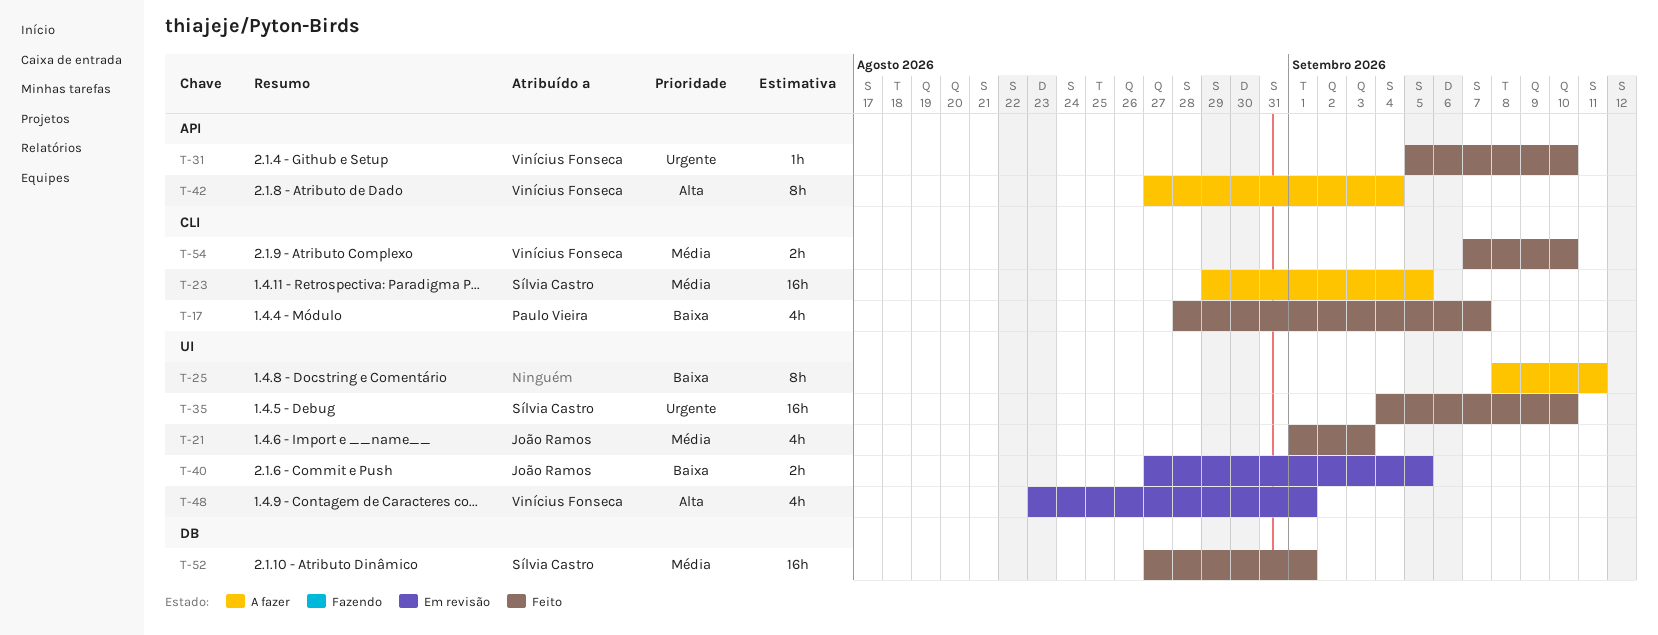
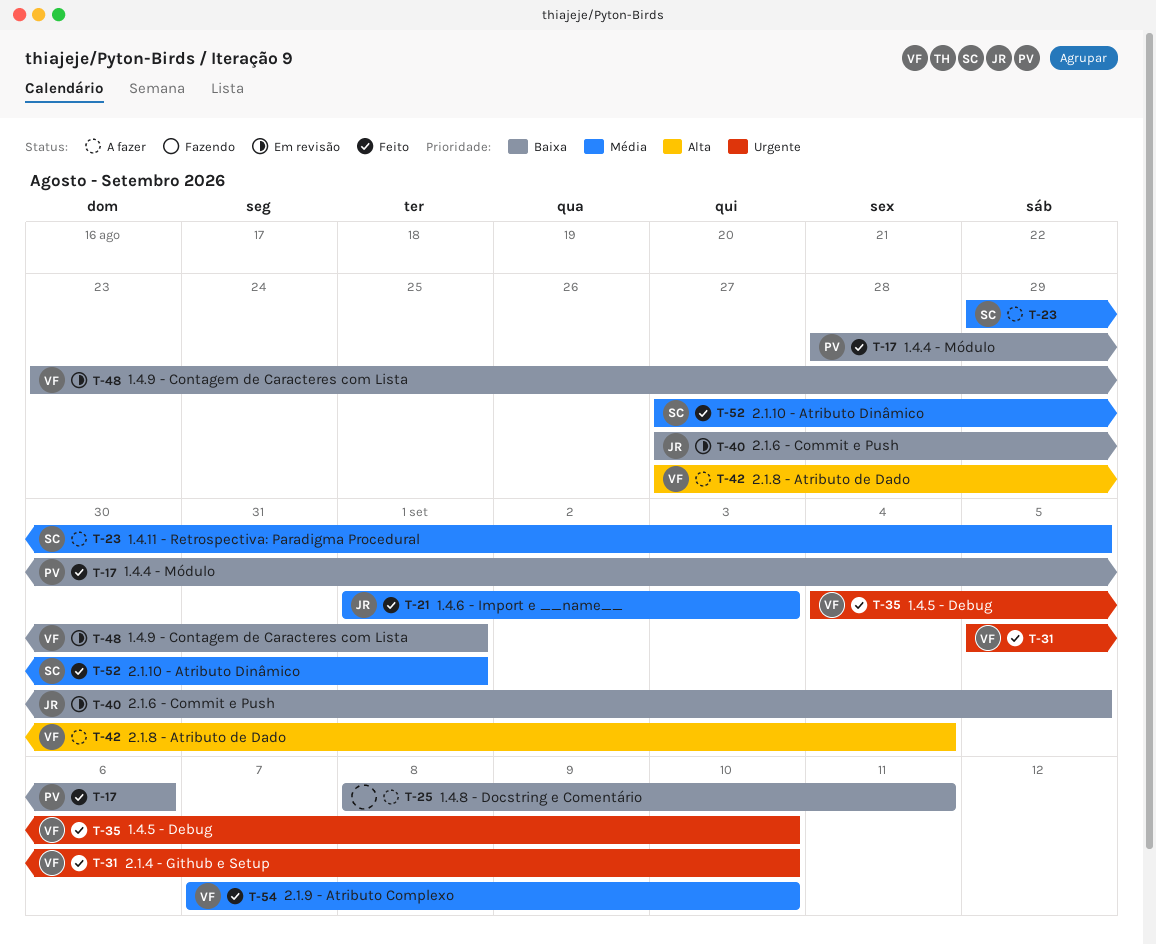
T-17, due: Sep 7 -> Sep 6
T-35, owner: Sílvia Castro -> Vinícius Fonseca
T-48, priority: Alta -> Baixa

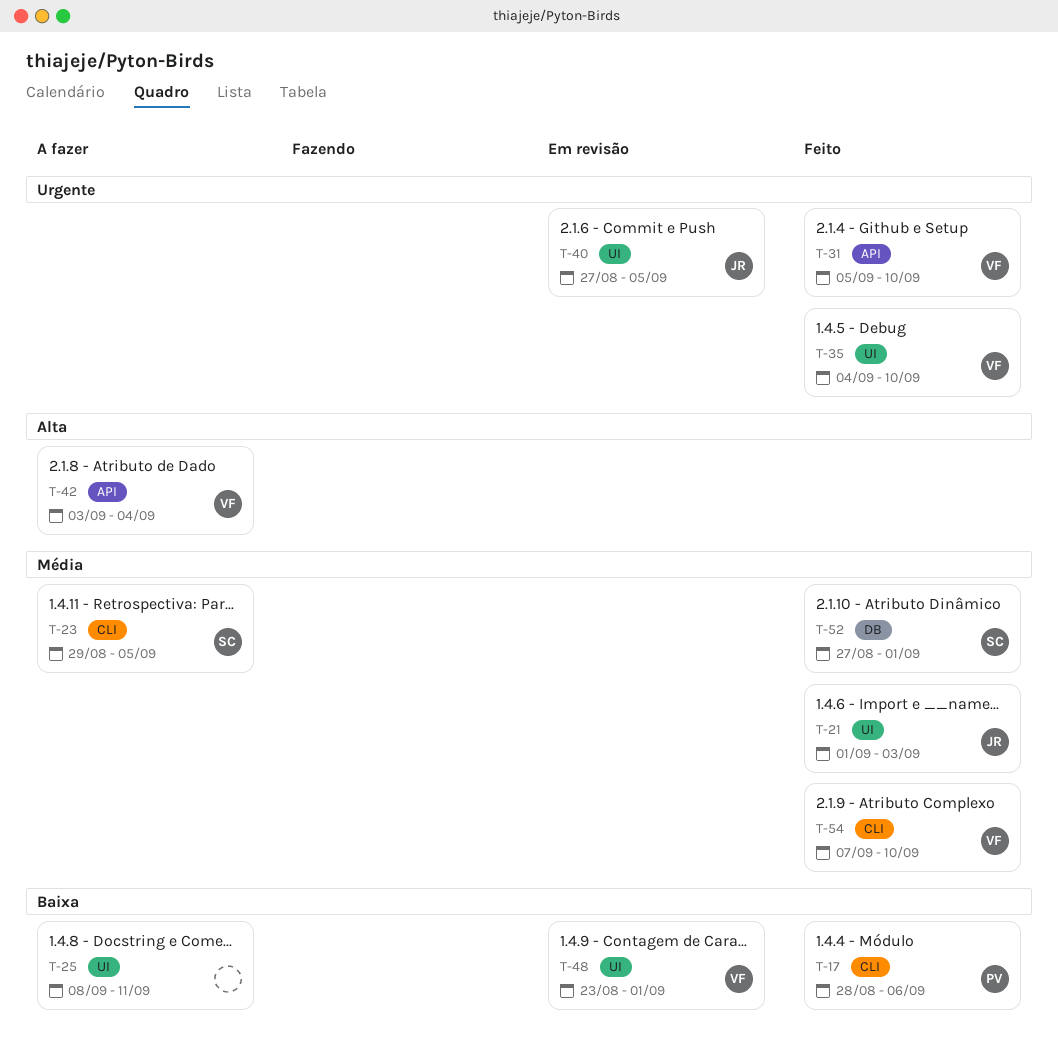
T-40, priority: Baixa -> Urgente
T-42, start: Aug 27 -> Sep 3

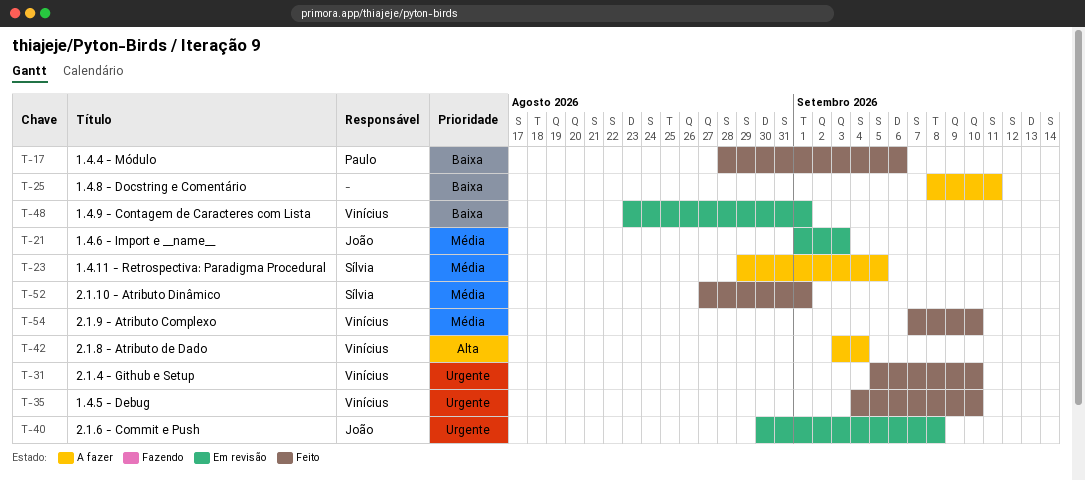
T-21, status: Feito -> Em revisão
T-40, start: Aug 27 -> Aug 30
T-40, due: Sep 5 -> Sep 8

